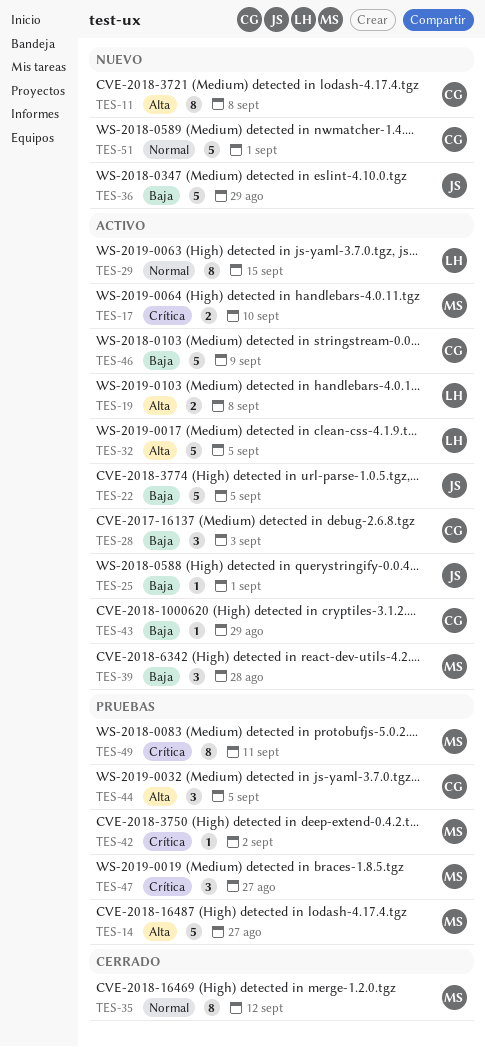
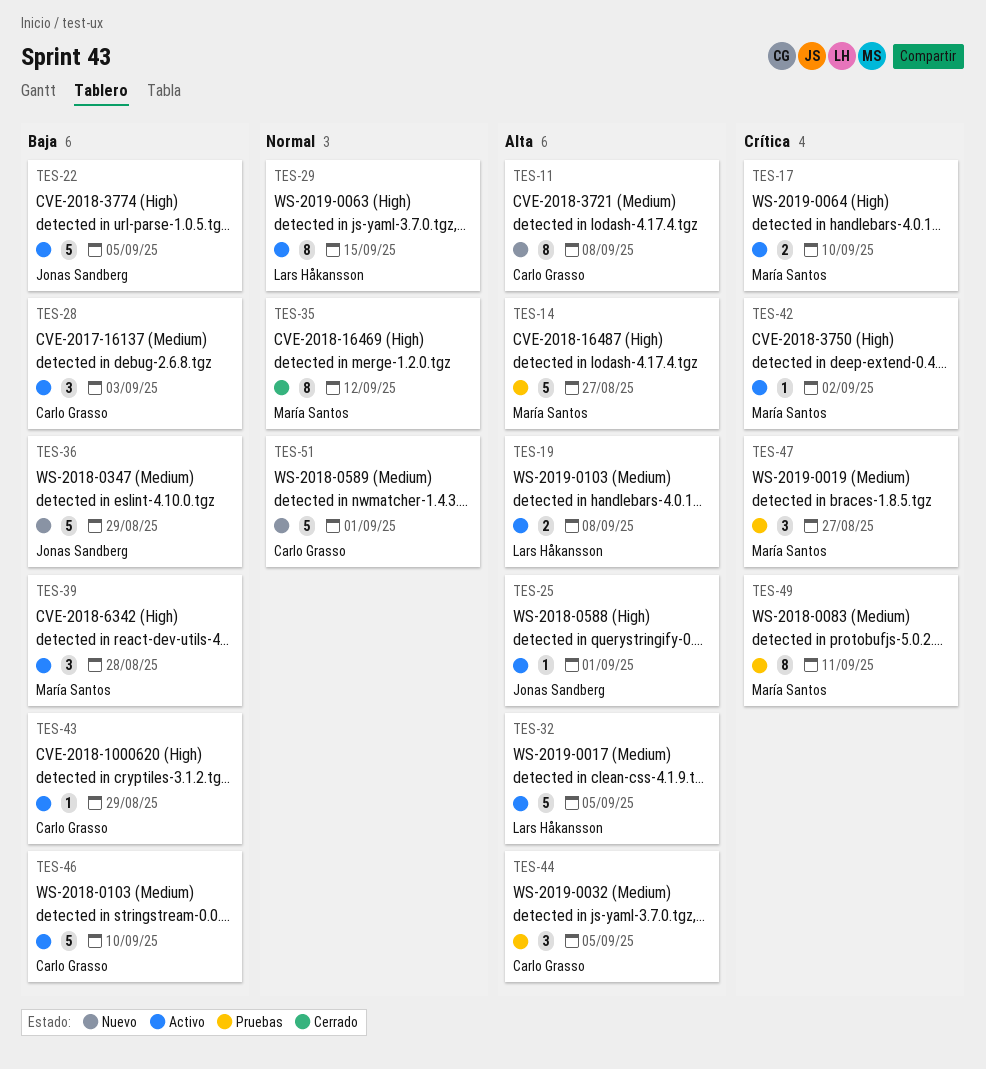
TES-25, priority: Baja -> Alta
TES-42, status: Pruebas -> Activo
TES-46, due: Sep 9 -> Sep 10

